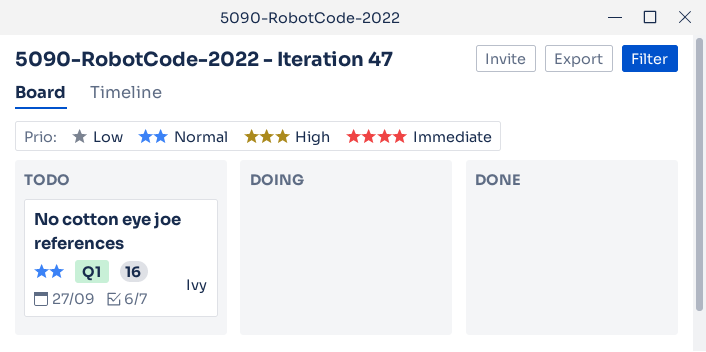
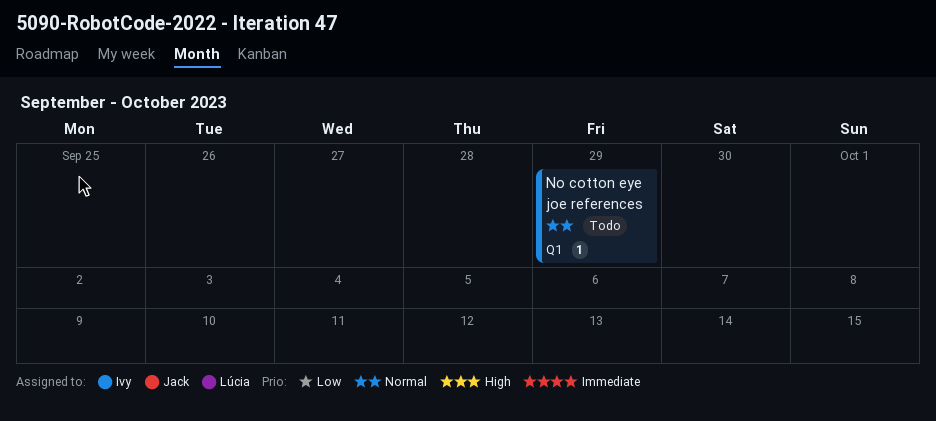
No cotton eye joe references, estimate: 16 -> 1
No cotton eye joe references, due: Sep 27 -> Sep 29

